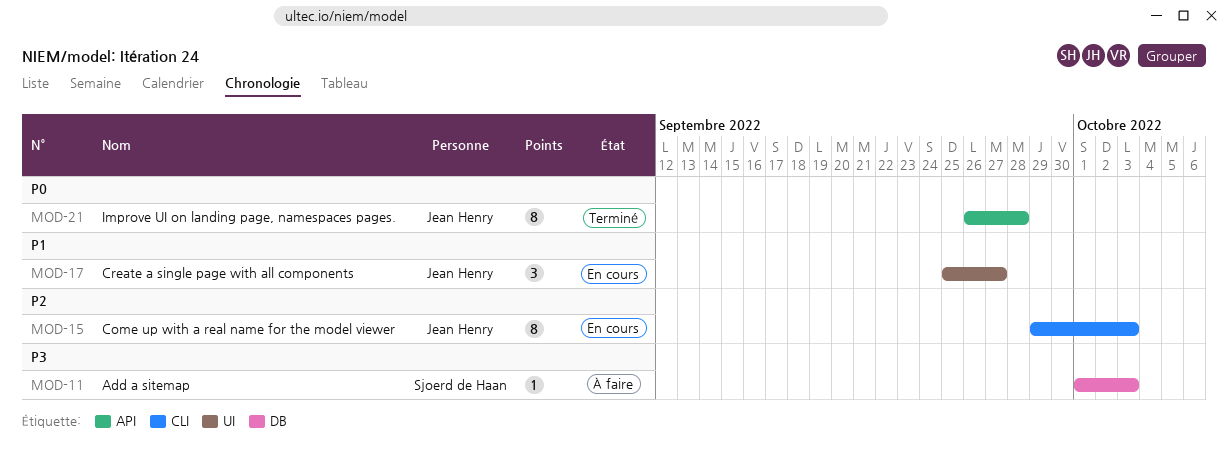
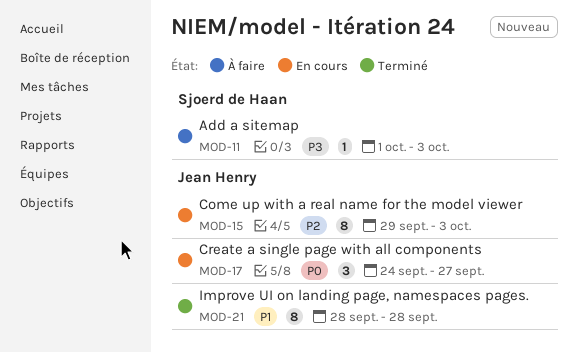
MOD-17, priority: P1 -> P0
MOD-17, start: Sep 25 -> Sep 24
MOD-21, priority: P0 -> P1
MOD-21, start: Sep 26 -> Sep 28

